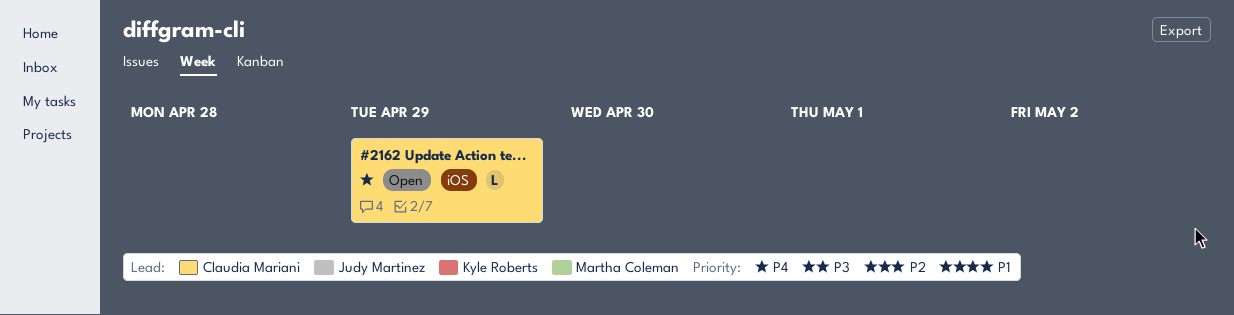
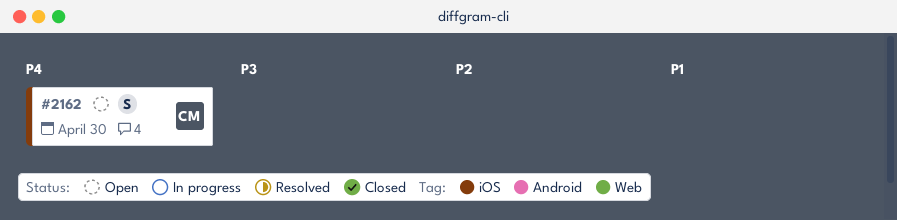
#2162, estimate: L -> S
#2162, due: Apr 29 -> Apr 30

